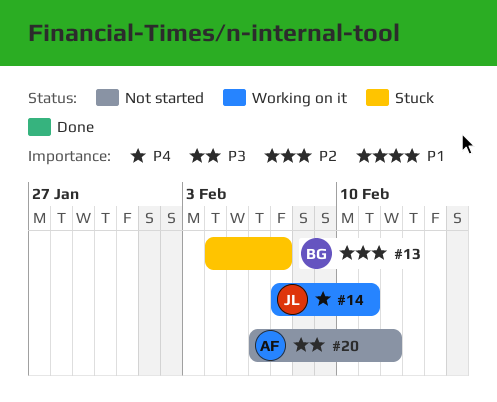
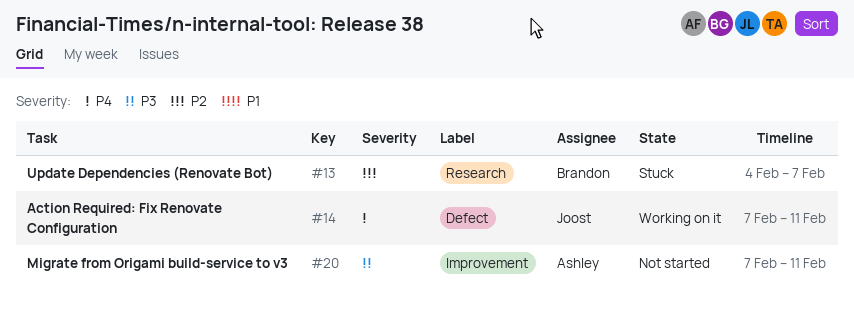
#20, start: Feb 6 -> Feb 7
#20, due: Feb 12 -> Feb 11

